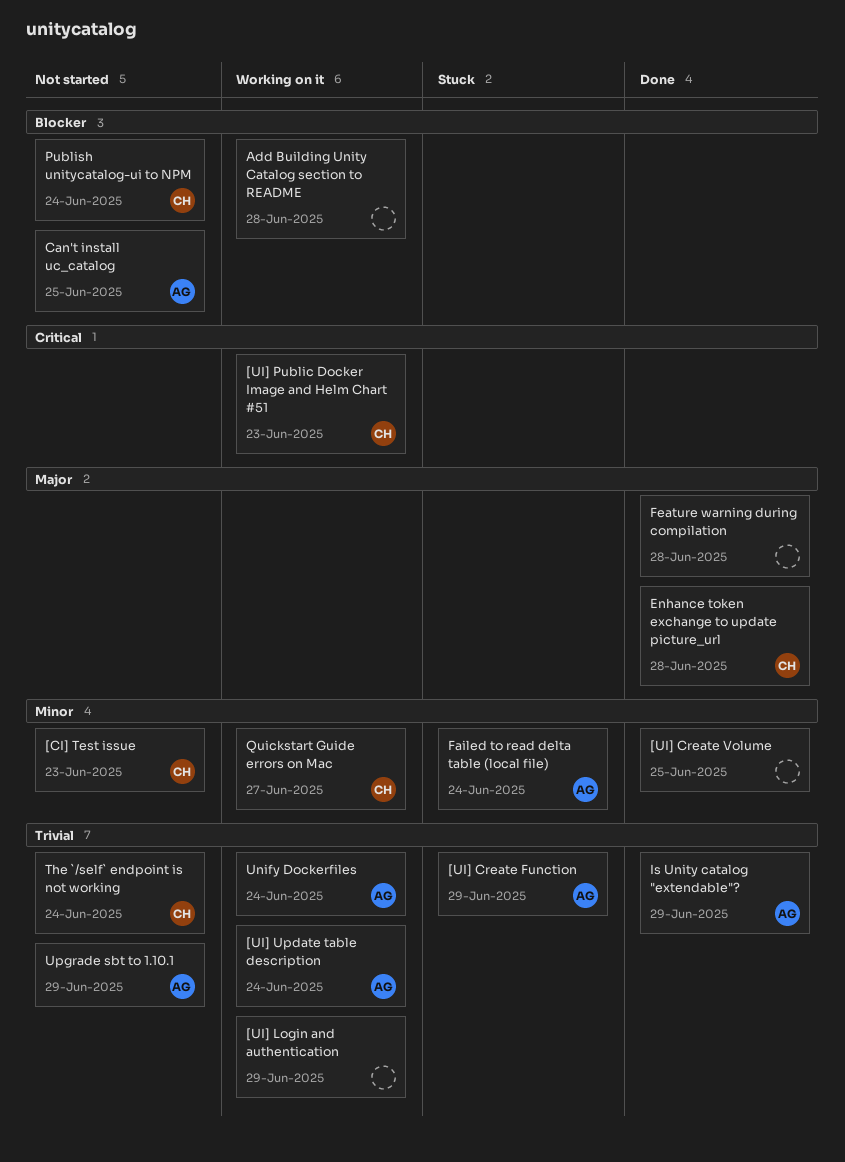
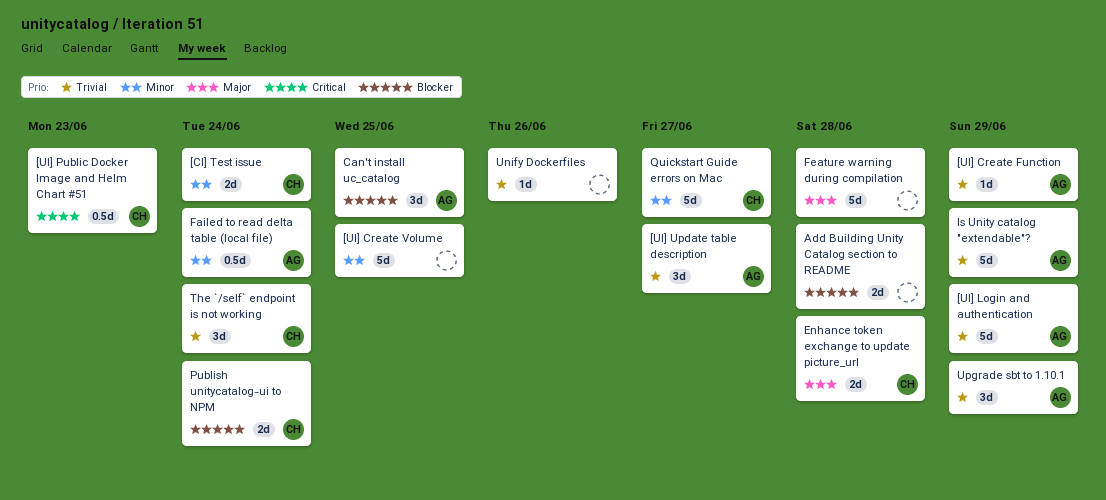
[CI] Test issue, due: Jun 23 -> Jun 24
[UI] Login and authentication, owner: none -> AG
[UI] Update table description, due: Jun 24 -> Jun 27
Unify Dockerfiles, owner: AG -> none
Unify Dockerfiles, due: Jun 24 -> Jun 26

